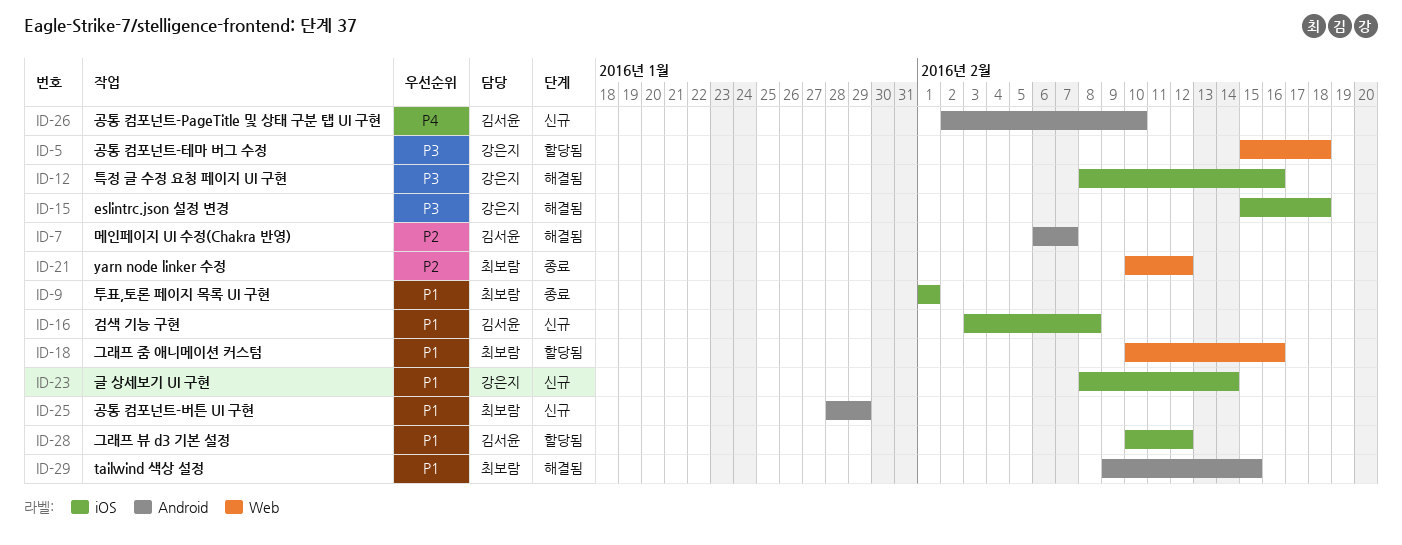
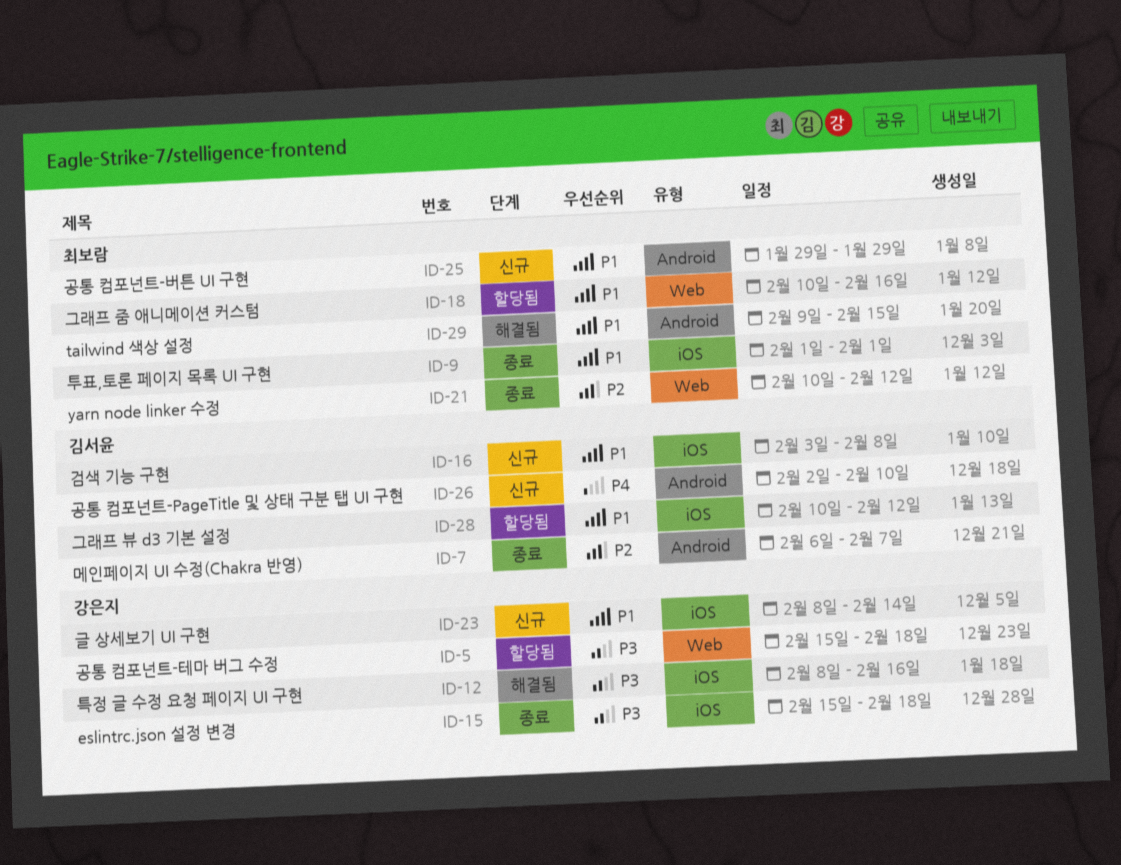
ID-7, status: 해결됨 -> 종료
ID-15, status: 해결됨 -> 종료
ID-25, start: Jan 28 -> Jan 29

